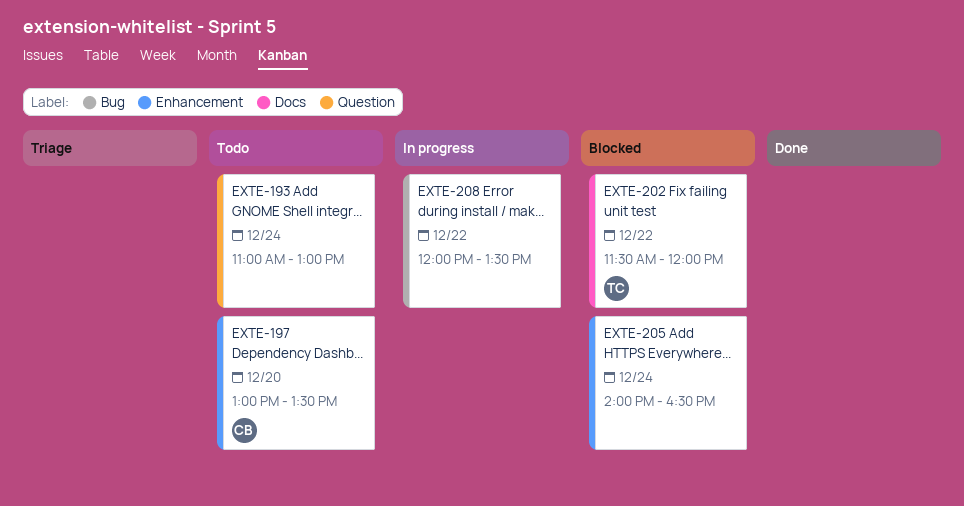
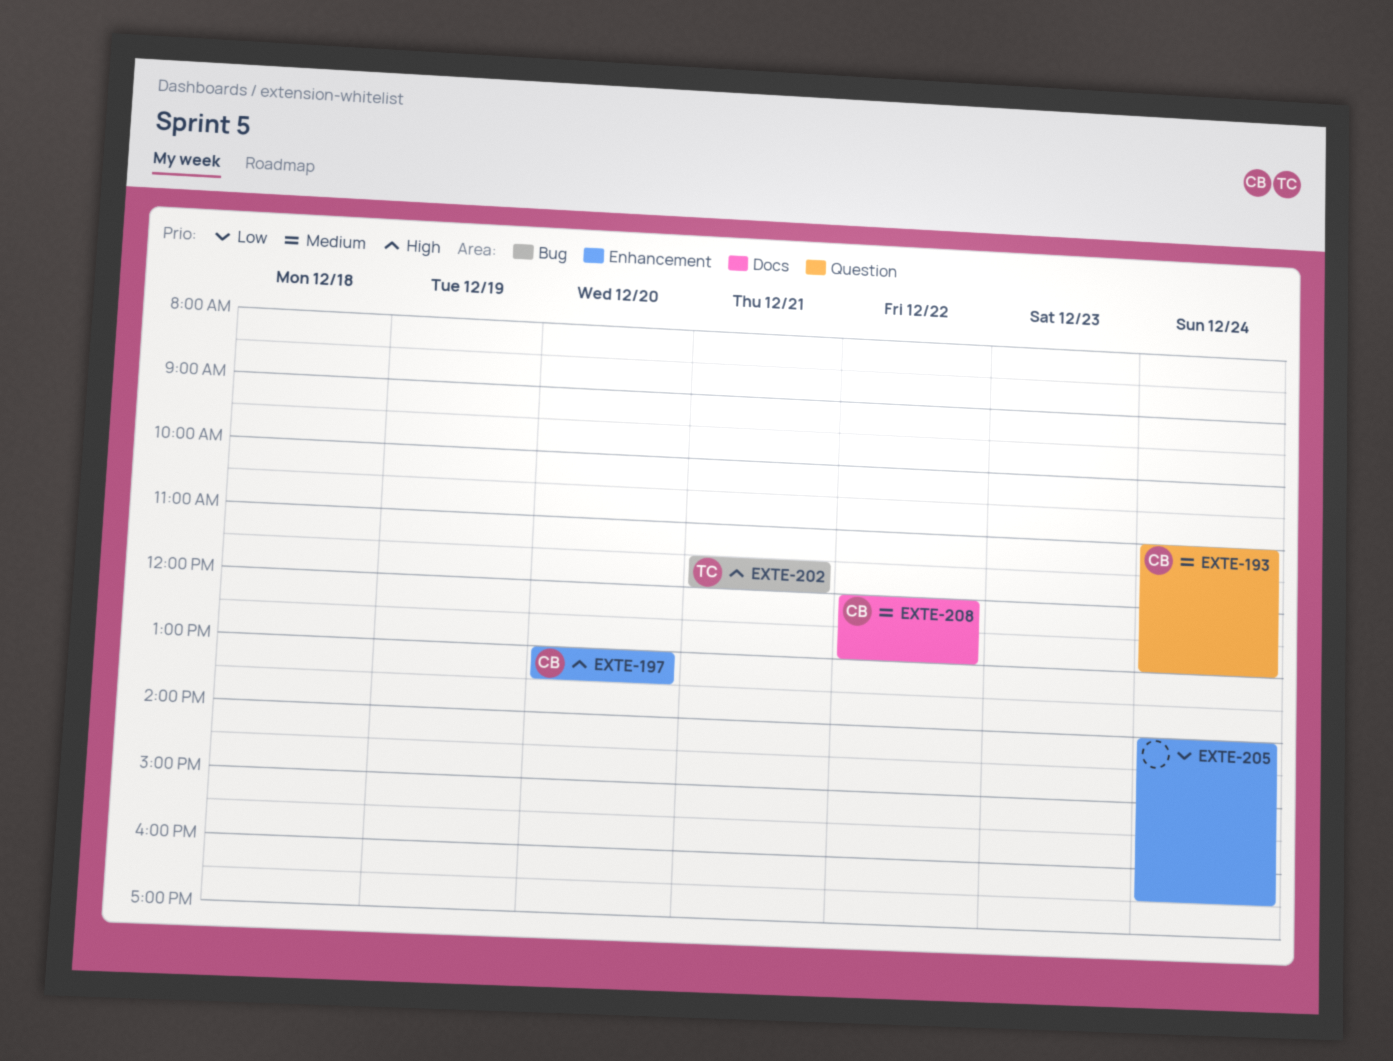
EXTE-193, owner: none -> CB
EXTE-202, label: Docs -> Bug
EXTE-202, day: Dec 22 -> Dec 21
EXTE-208, owner: none -> CB
EXTE-208, label: Bug -> Docs
EXTE-208, ends: 13:30 -> 13:00

